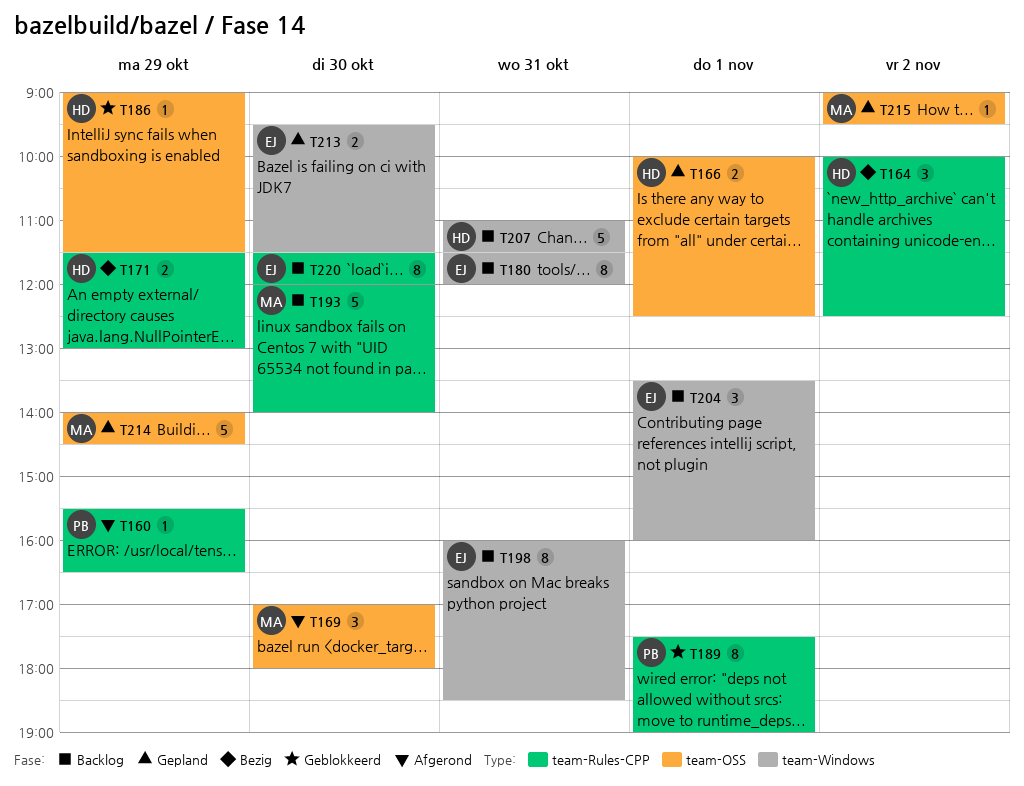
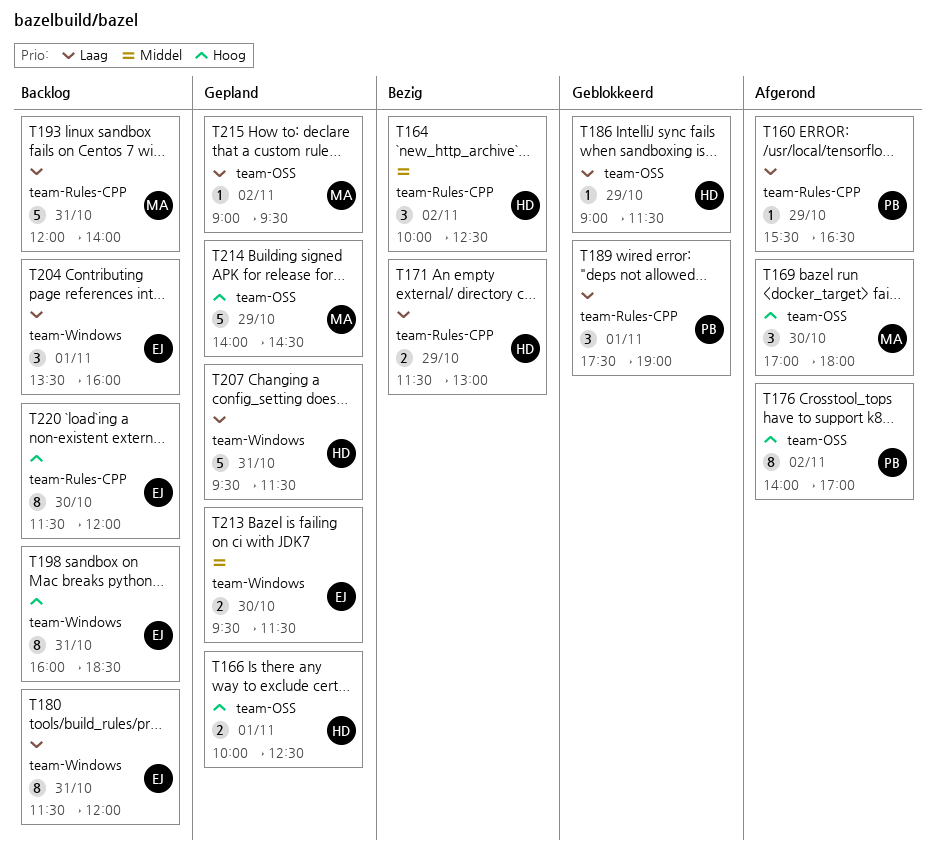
T176: none -> present
T189, estimate: 8 -> 3
T193, day: Oct 30 -> Oct 31
T207, status: Backlog -> Gepland
T207, begins: 11:00 -> 09:30

